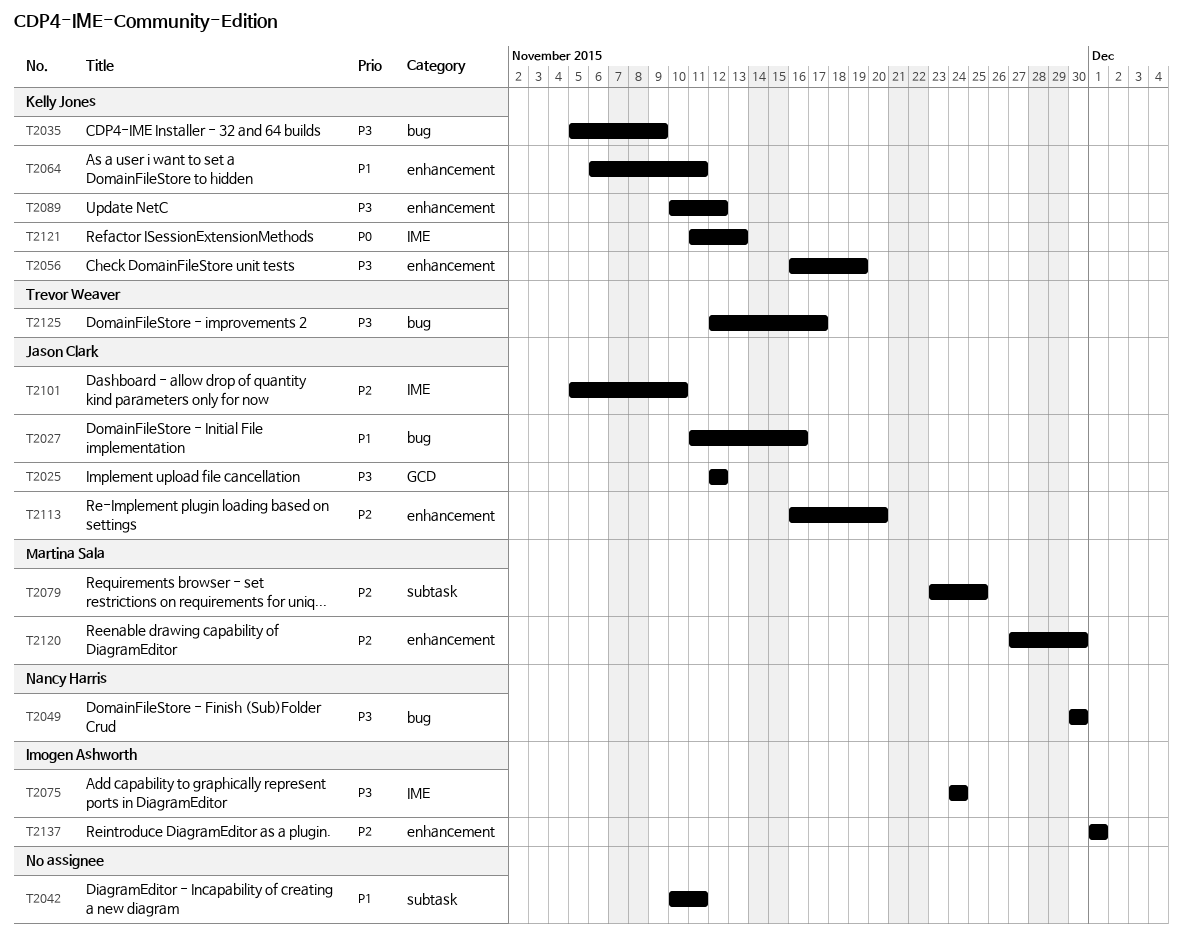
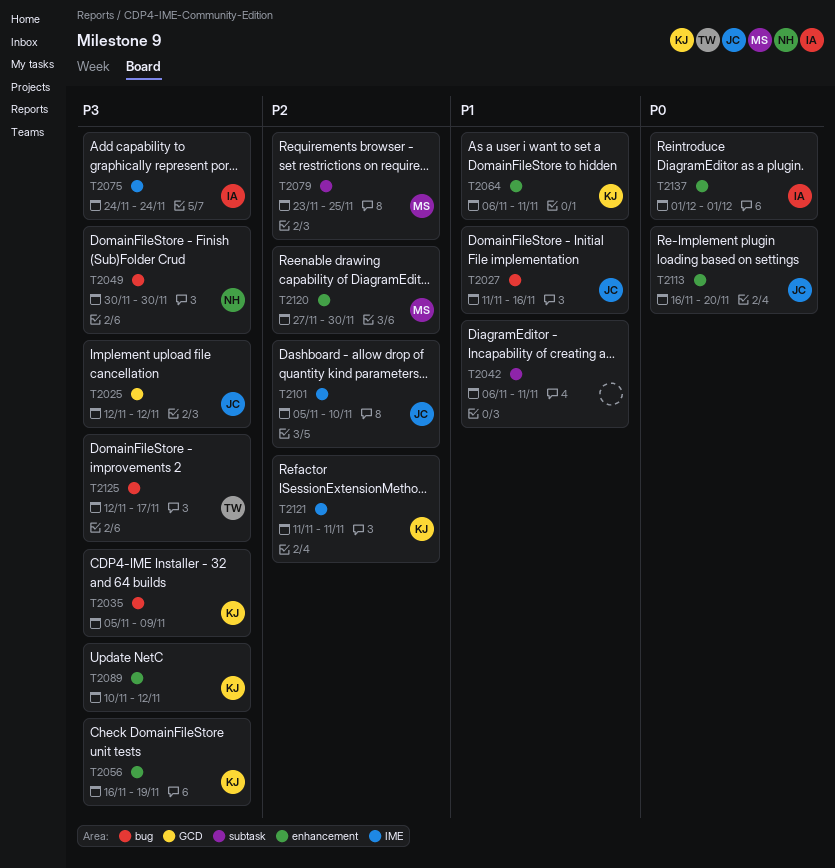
T2042, start: Nov 10 -> Nov 6
T2113, priority: P2 -> P0
T2121, priority: P0 -> P2
T2121, due: Nov 13 -> Nov 11
T2137, priority: P2 -> P0

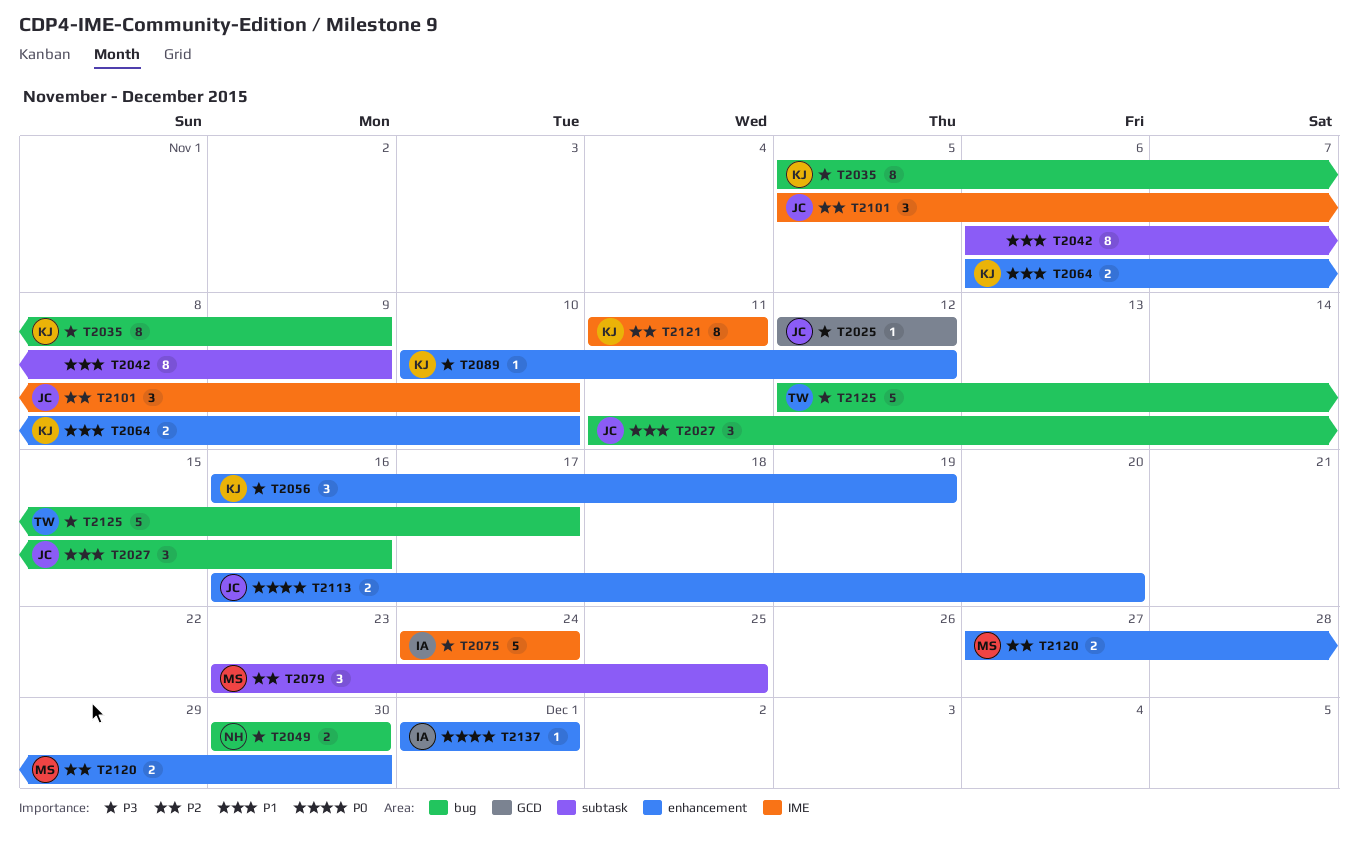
T2042, due: Nov 11 -> Nov 9
T2064, due: Nov 11 -> Nov 10

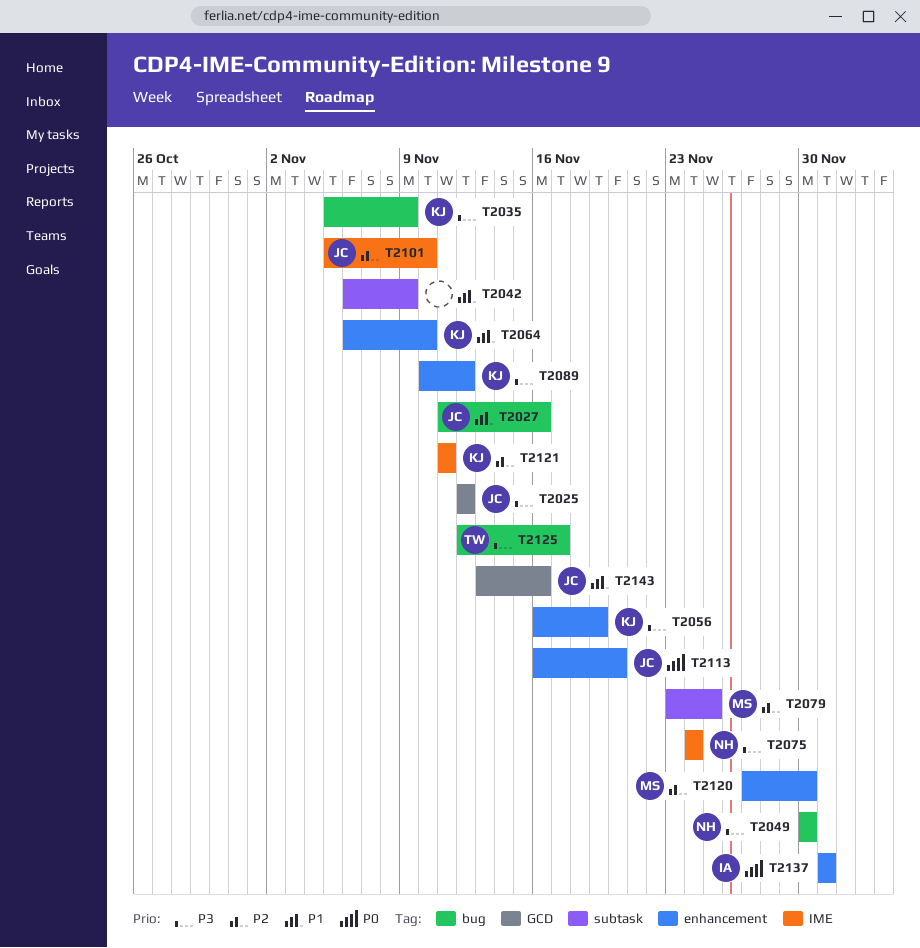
T2075, owner: IA -> NH
T2143: none -> present

